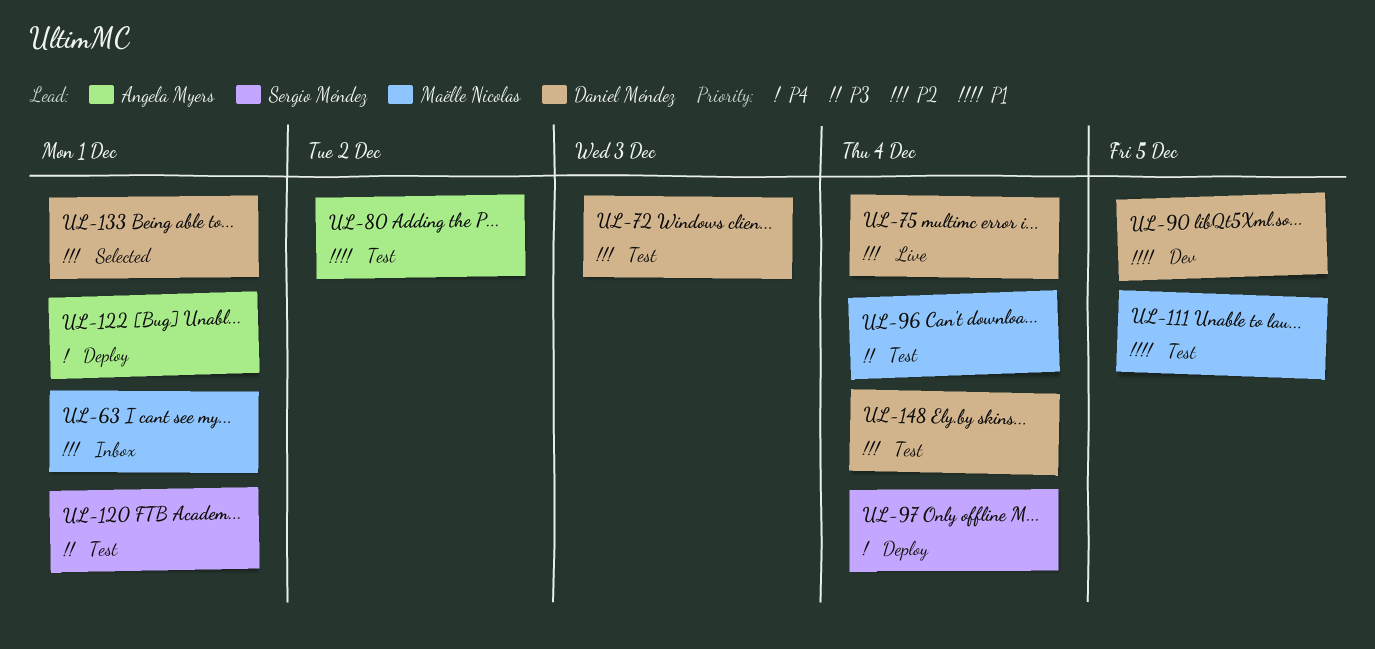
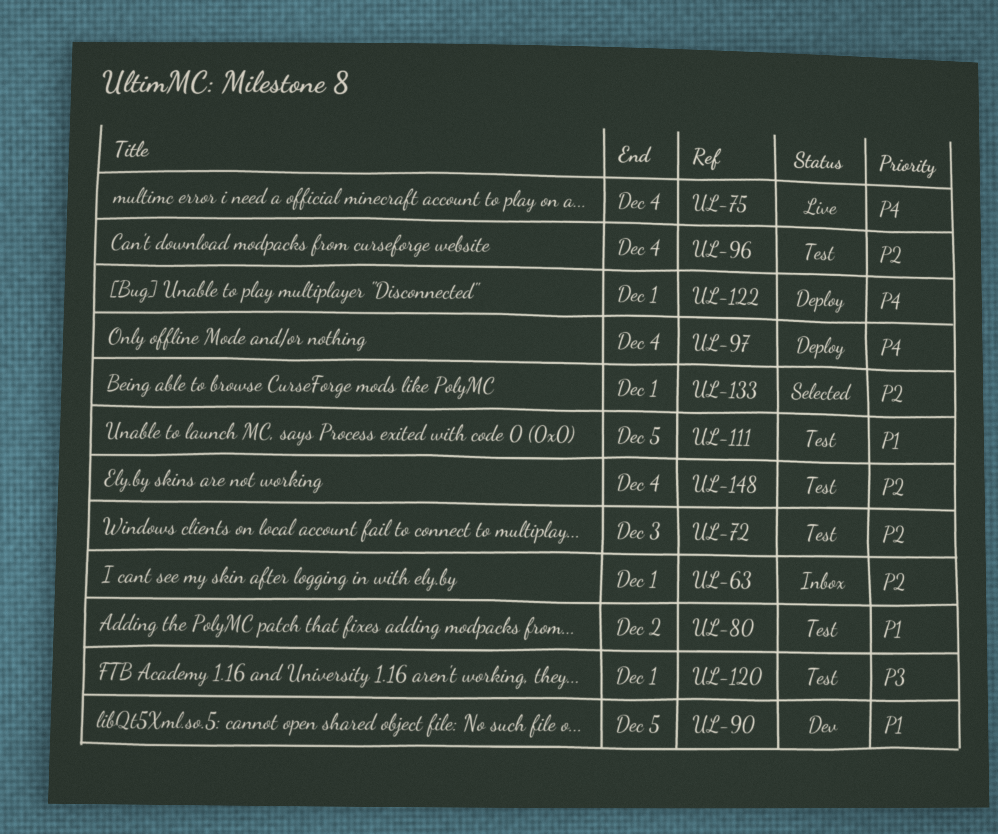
UL-75, priority: P2 -> P4
UL-96, priority: P3 -> P2

